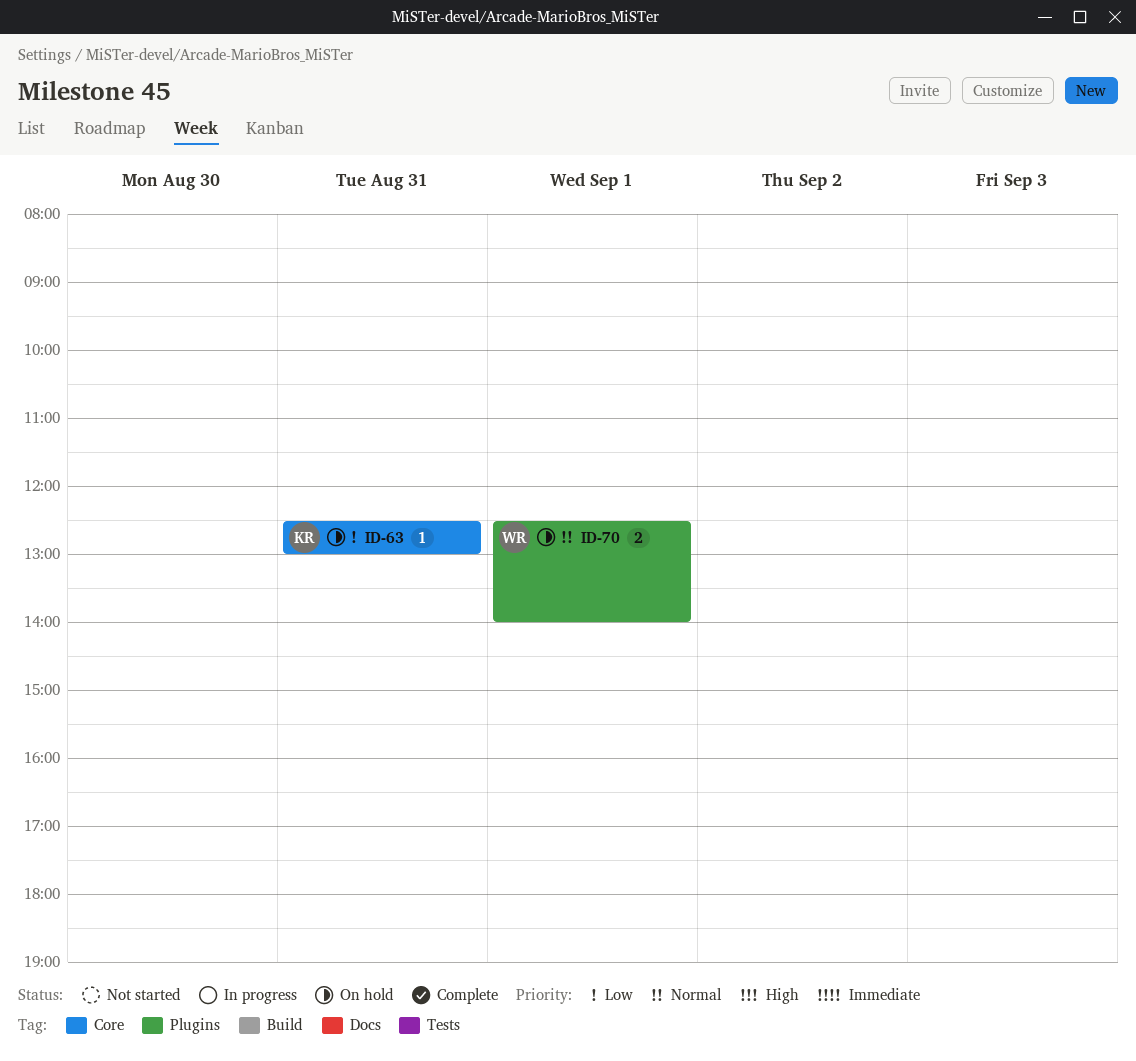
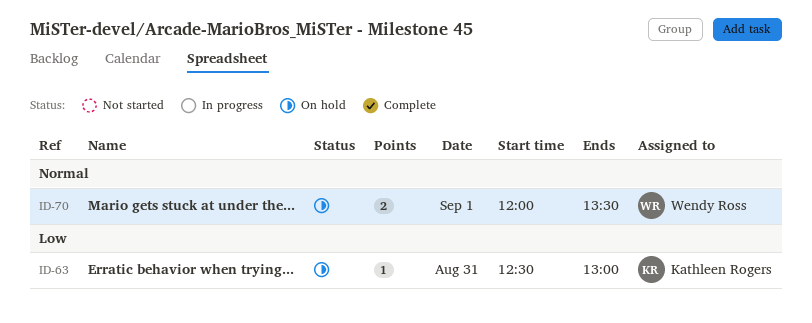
ID-70, begins: 12:30 -> 12:00
ID-70, ends: 14:00 -> 13:30

